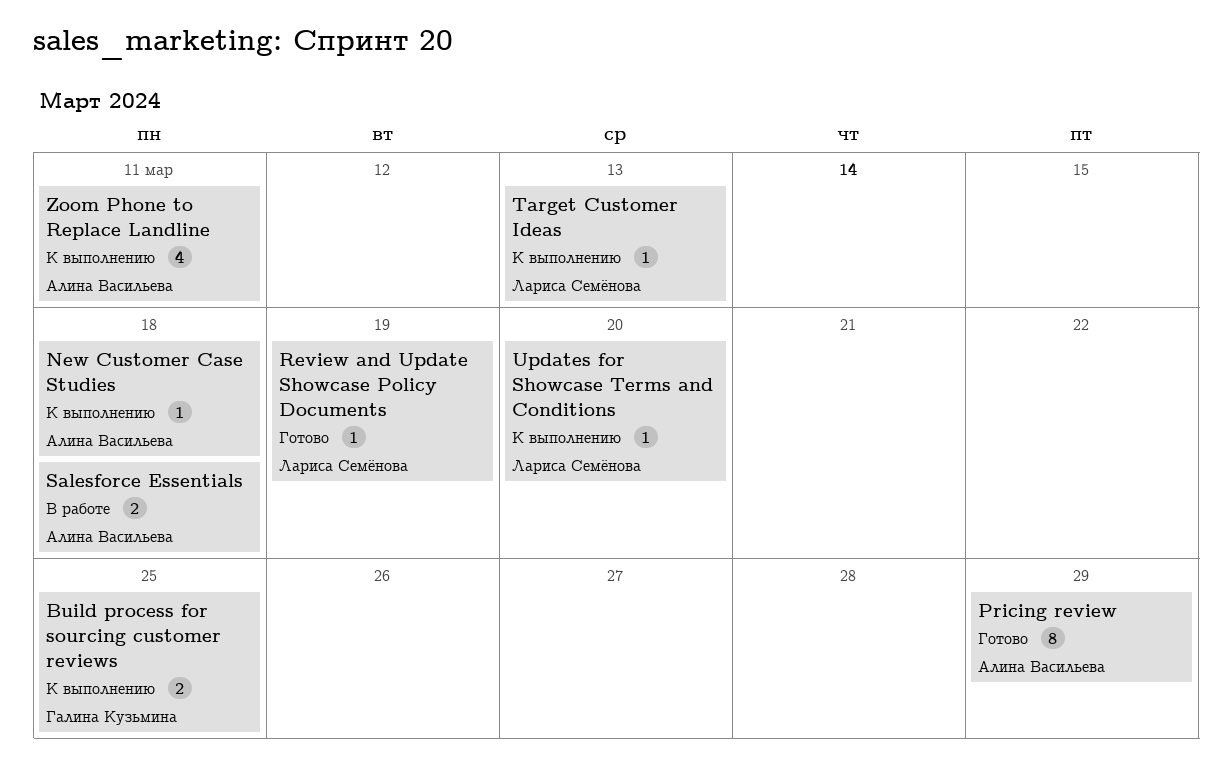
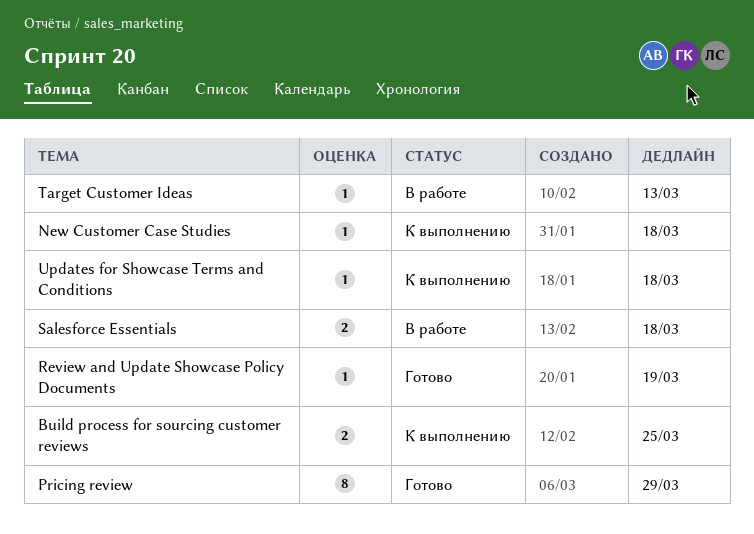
Target Customer Ideas, status: К выполнению -> В работе
Updates for Showcase Terms and Conditions, due: Mar 20 -> Mar 18
Zoom Phone to Replace Landline: present -> none

